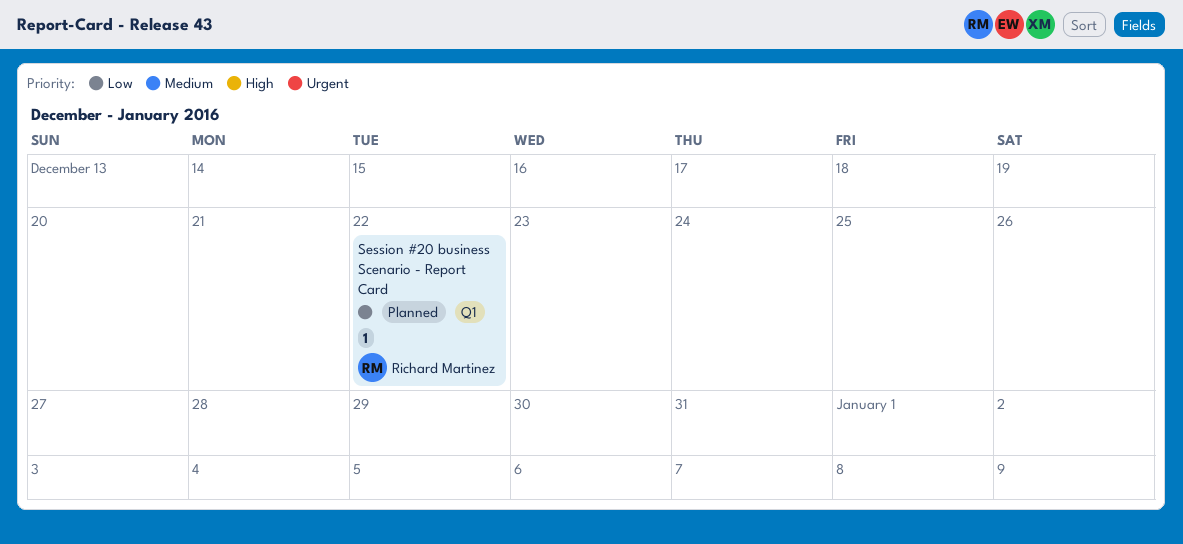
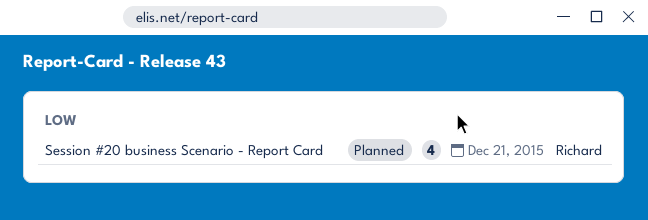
Session #20 business Scenario - Report Card, estimate: 1 -> 4
Session #20 business Scenario - Report Card, due: Dec 22 -> Dec 21

